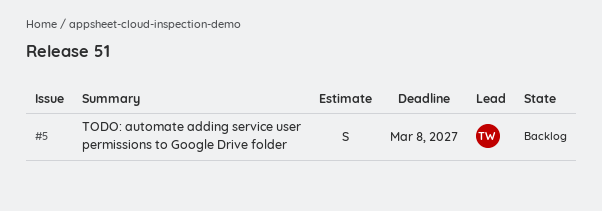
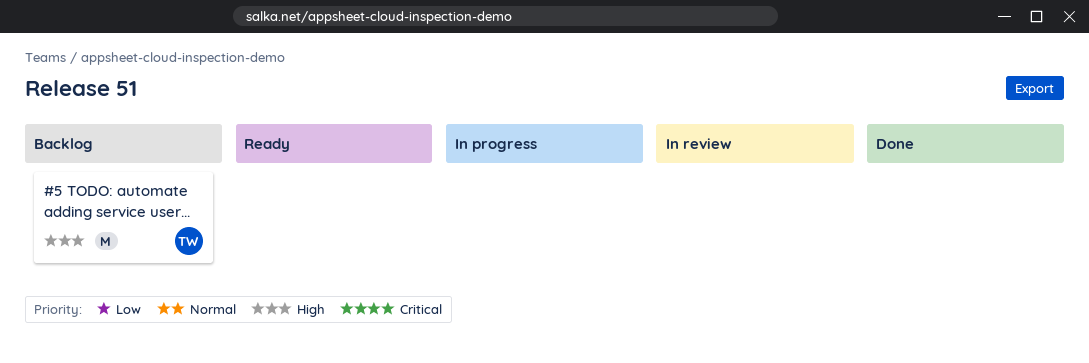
#5, estimate: S -> M

